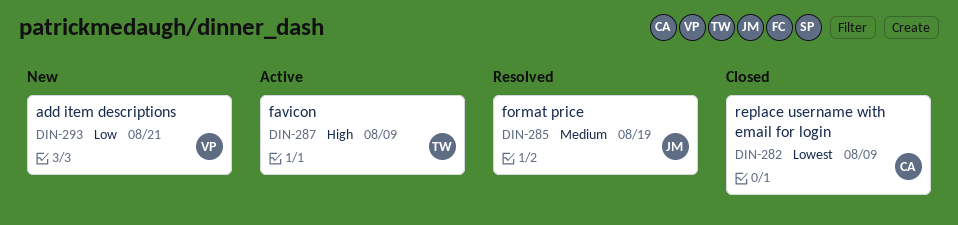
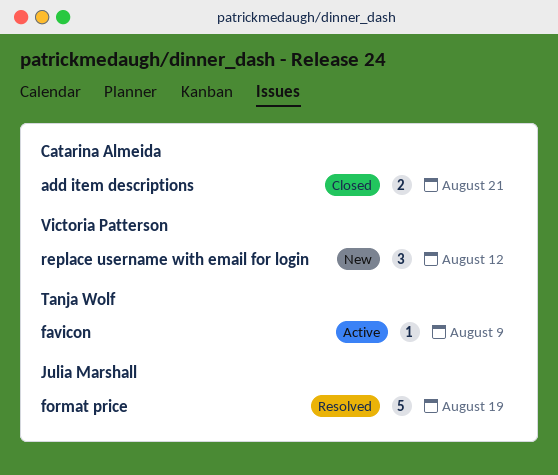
add item descriptions, status: New -> Closed
add item descriptions, owner: Victoria Patterson -> Catarina Almeida
replace username with email for login, status: Closed -> New
replace username with email for login, owner: Catarina Almeida -> Victoria Patterson
replace username with email for login, due: Aug 9 -> Aug 12

